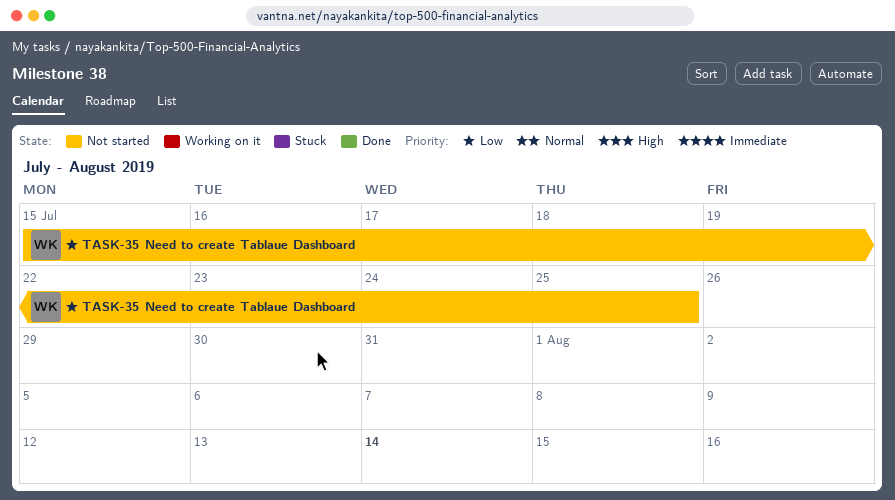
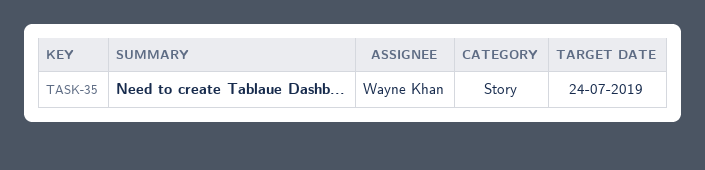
TASK-35, due: Jul 25 -> Jul 24

